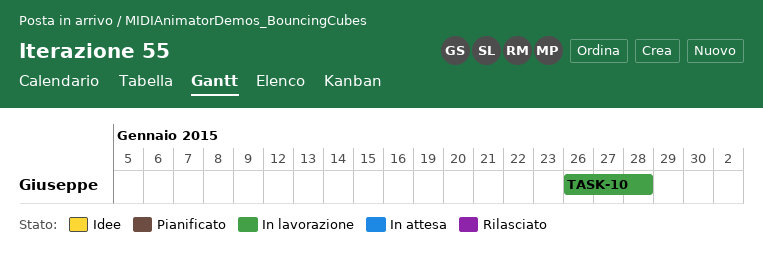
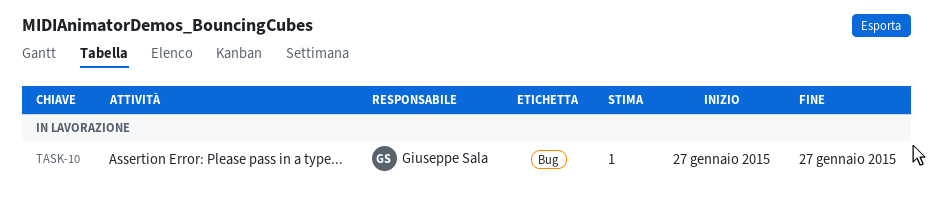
TASK-10, start: Jan 26 -> Jan 27
TASK-10, due: Jan 28 -> Jan 27

